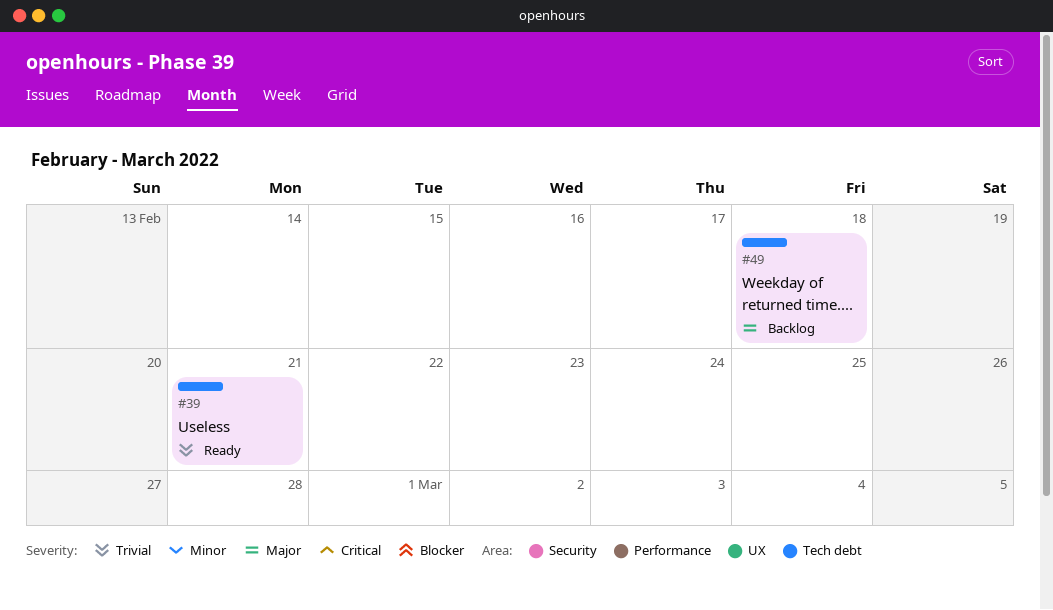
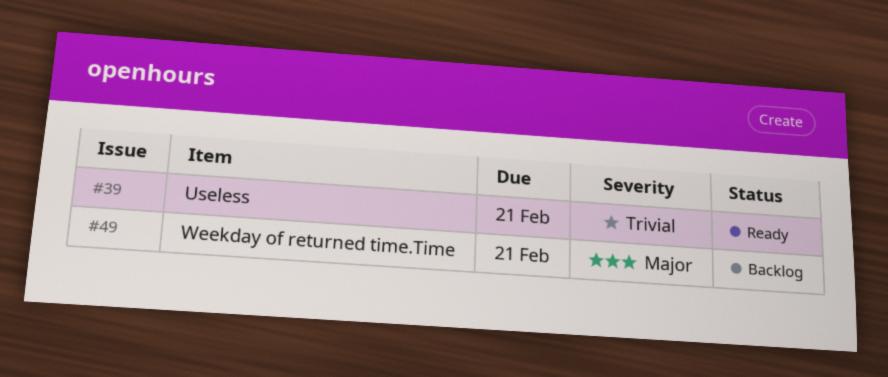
#49, due: Feb 18 -> Feb 21

